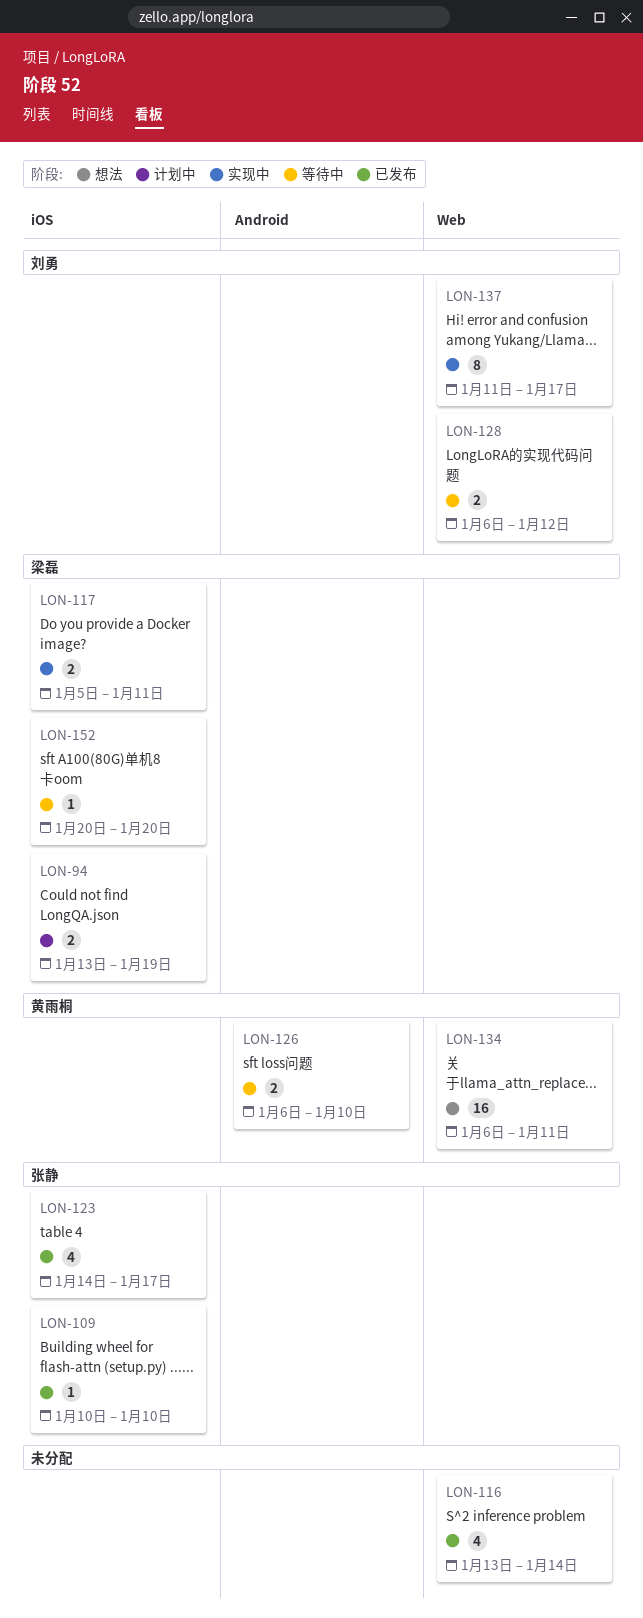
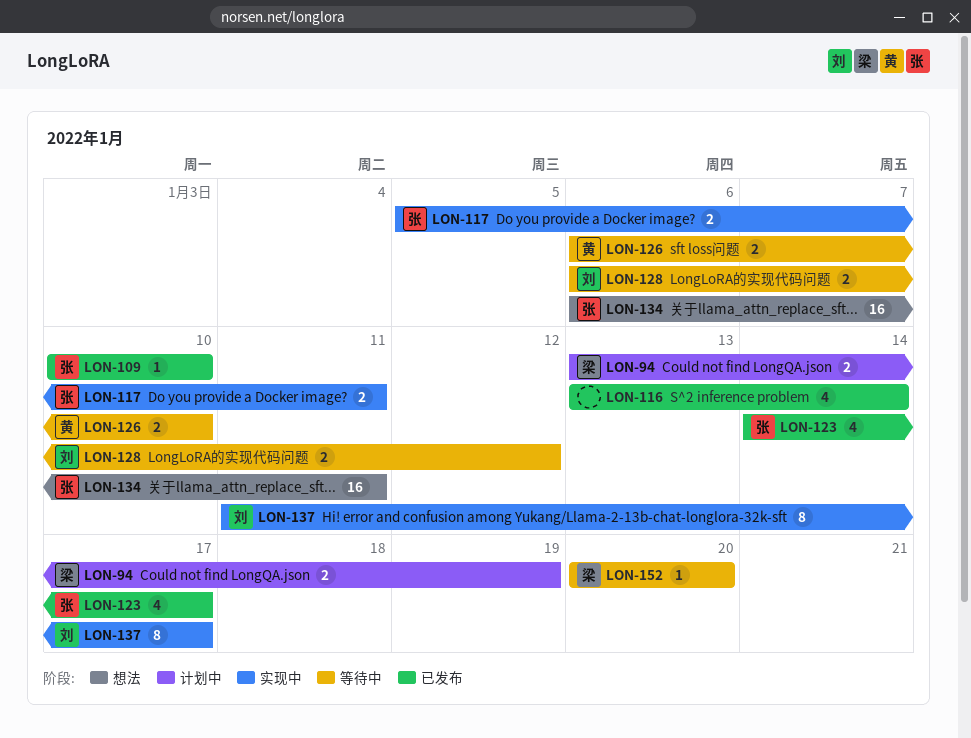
LON-117, owner: 梁磊 -> 张静
LON-134, owner: 黄雨桐 -> 张静

